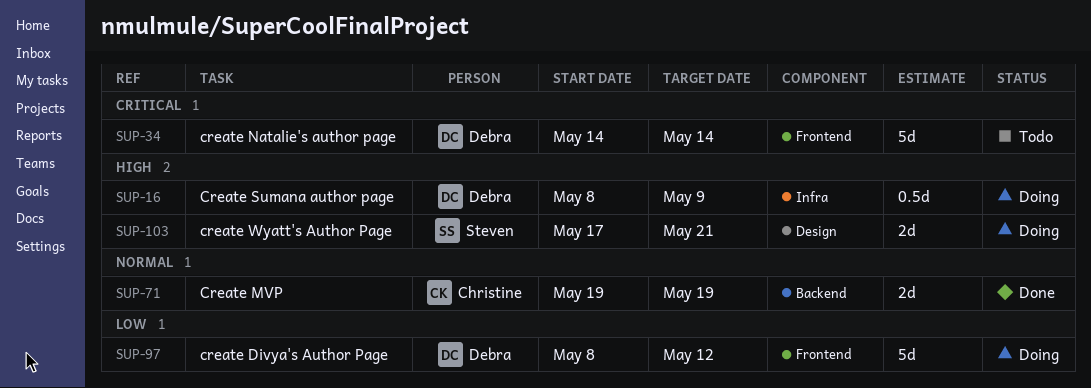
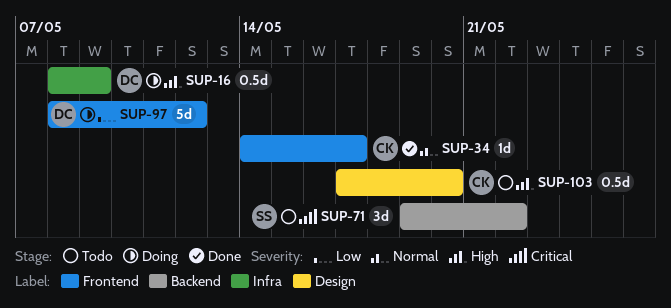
SUP-34, status: Todo -> Done
SUP-34, owner: Debra -> Christine
SUP-34, priority: Critical -> Normal
SUP-34, estimate: 5d -> 1d
SUP-34, due: May 14 -> May 17
SUP-71, status: Done -> Todo
SUP-71, owner: Christine -> Steven
SUP-71, priority: Normal -> Critical
SUP-71, estimate: 2d -> 3d
SUP-71, due: May 19 -> May 22
SUP-103, status: Doing -> Todo
SUP-103, owner: Steven -> Christine
SUP-103, estimate: 2d -> 0.5d
SUP-103, due: May 21 -> May 20

